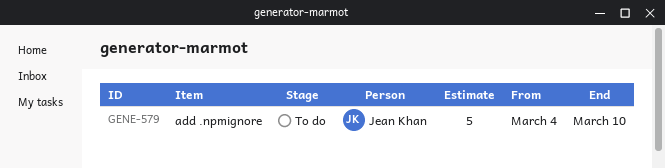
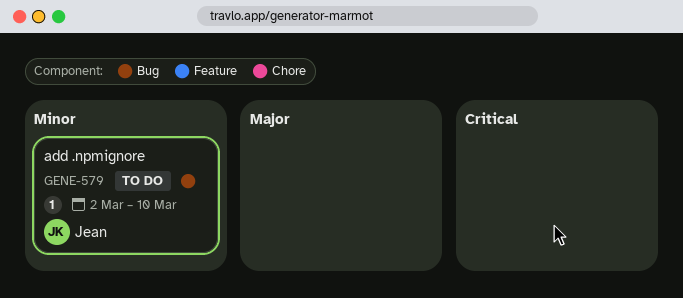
GENE-579, estimate: 5 -> 1
GENE-579, start: Mar 4 -> Mar 2

